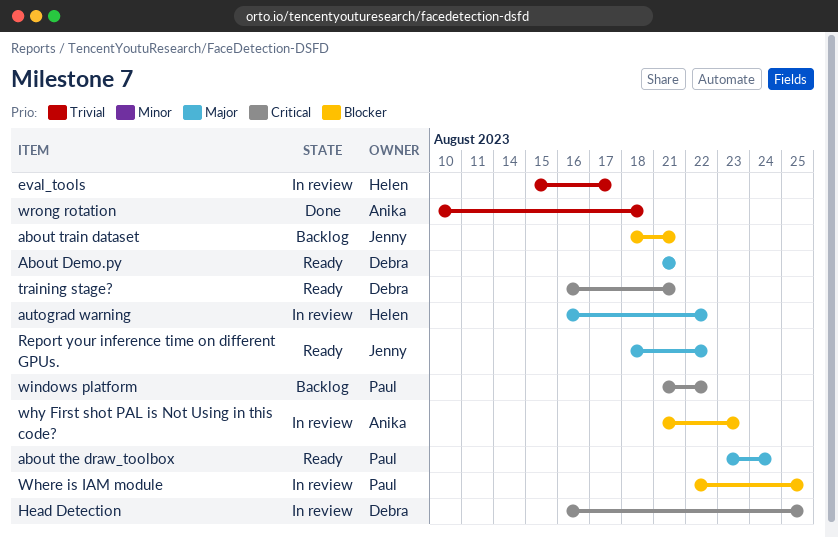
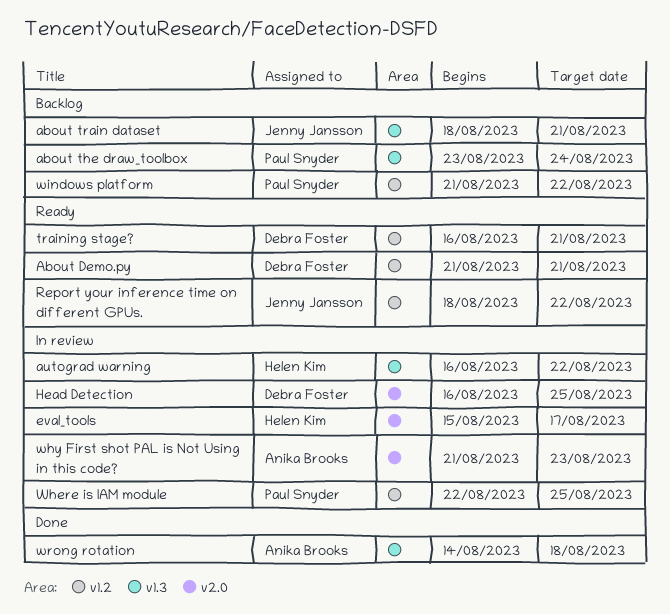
about the draw_toolbox, status: Ready -> Backlog
wrong rotation, start: Aug 10 -> Aug 14

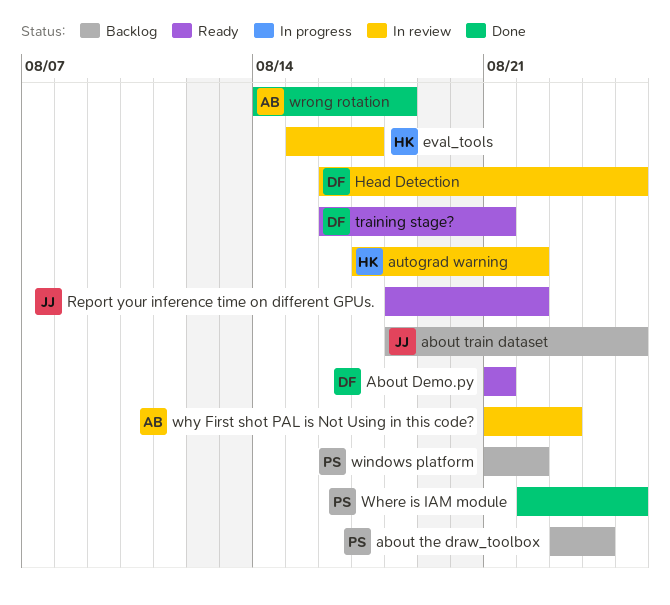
about train dataset, due: Aug 21 -> Aug 25
autograd warning, start: Aug 16 -> Aug 17
Where is IAM module, status: In review -> Done

